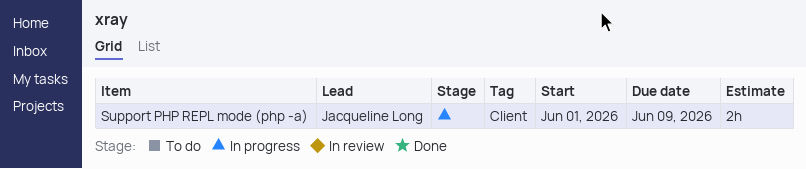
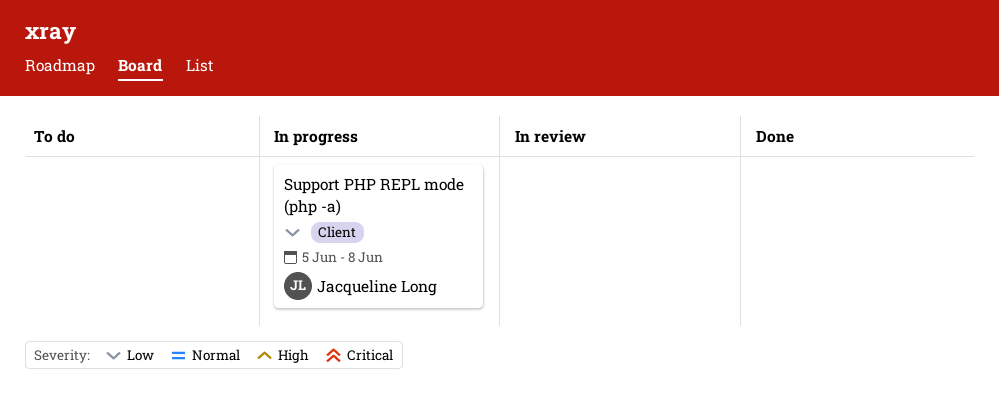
Support PHP REPL mode (php -a), start: Jun 1 -> Jun 5
Support PHP REPL mode (php -a), due: Jun 9 -> Jun 8

